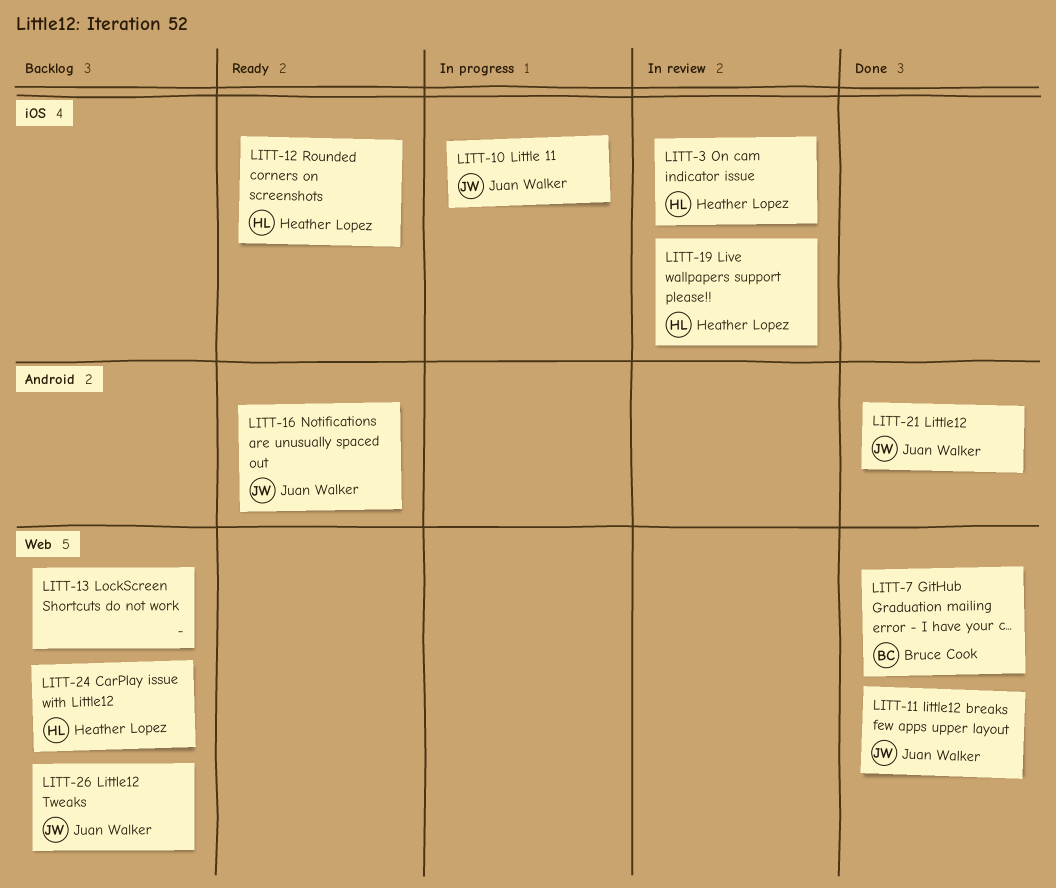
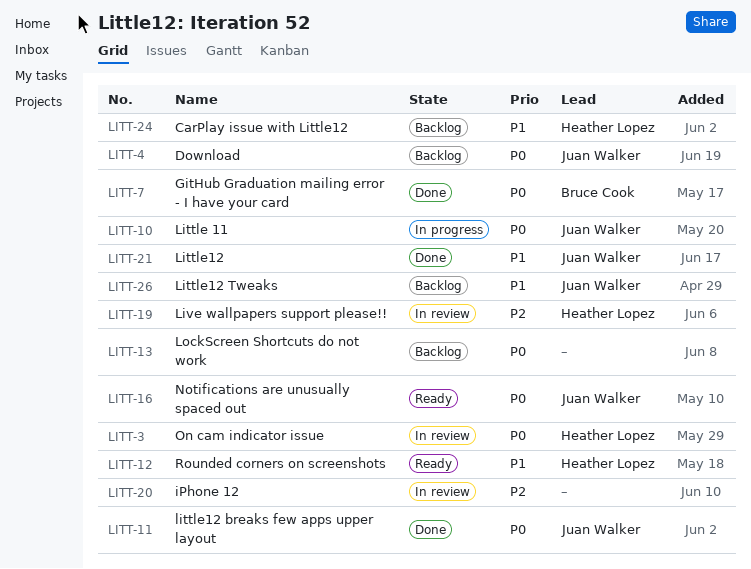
LITT-4: none -> present
LITT-20: none -> present

